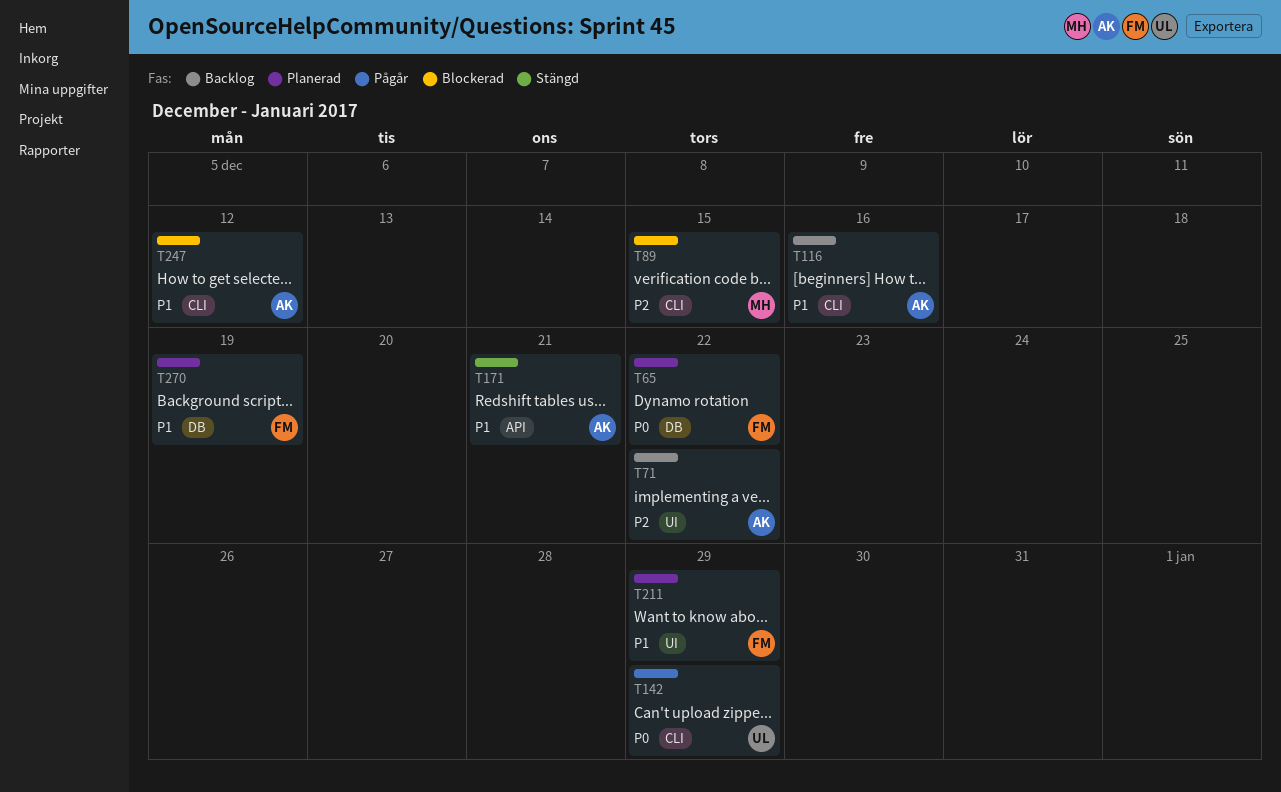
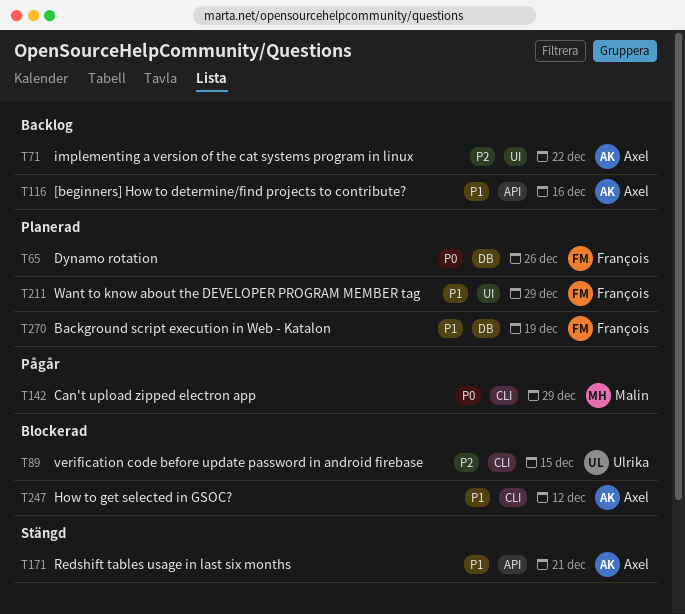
T65, due: Dec 22 -> Dec 26
T89, owner: Malin -> Ulrika
T116, label: CLI -> API
T142, owner: Ulrika -> Malin

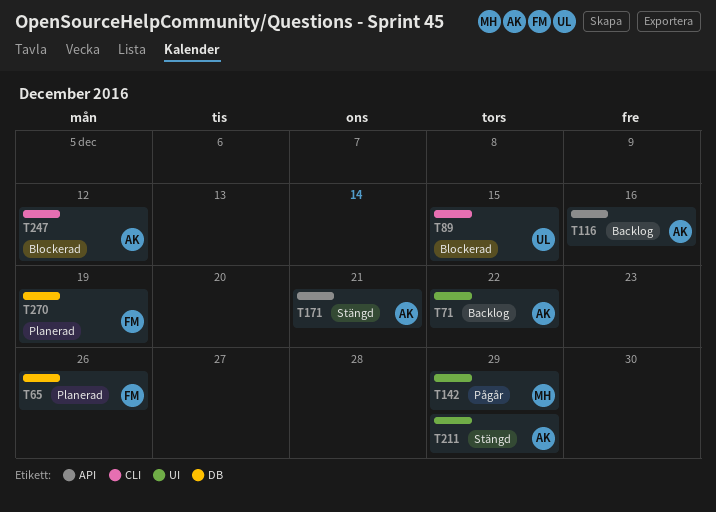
T142, label: CLI -> UI
T211, status: Planerad -> Stängd
T211, owner: François -> Axel

